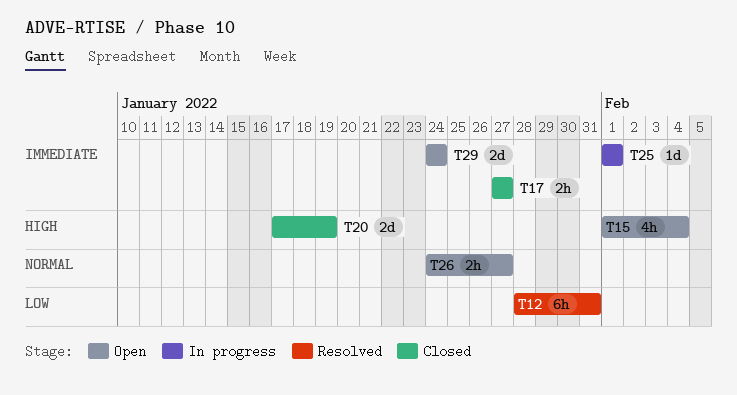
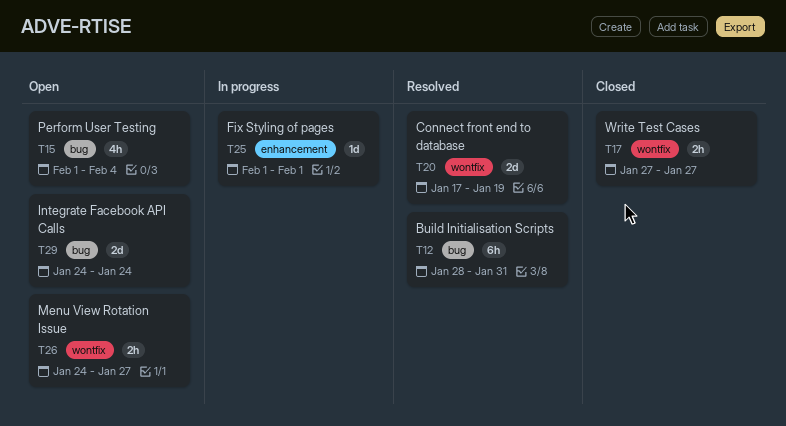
T20, status: Closed -> Resolved

